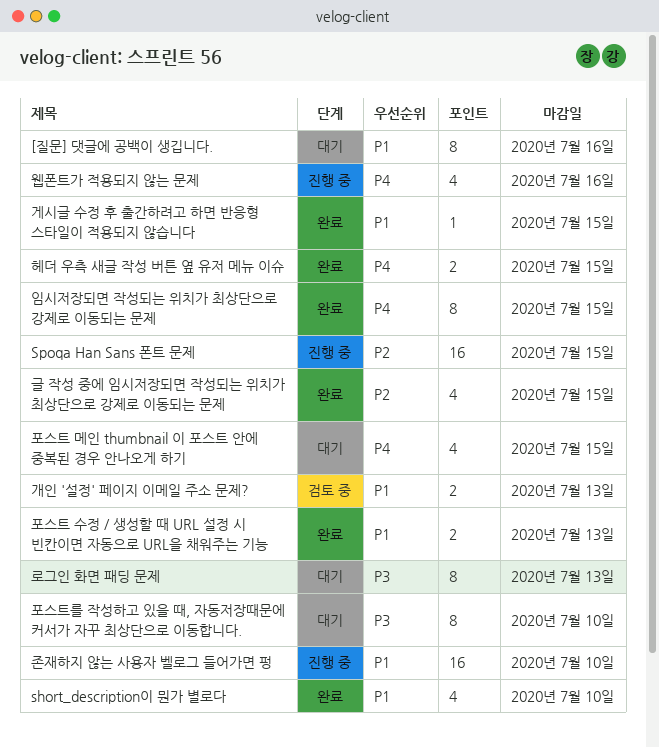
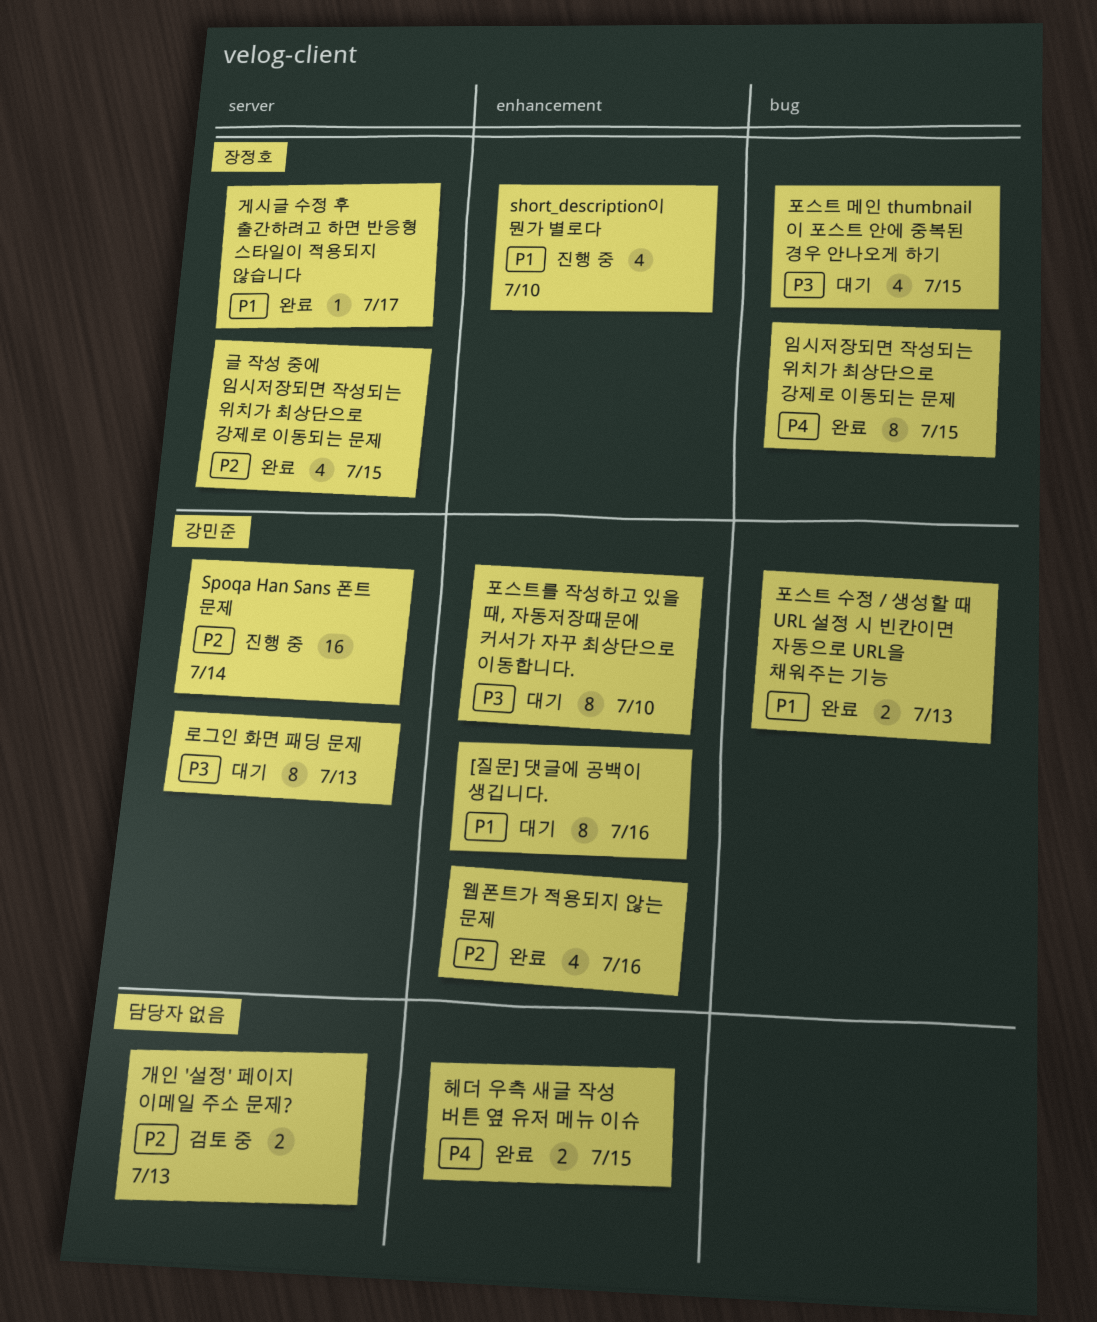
short_description이 뭔가 별로다, status: 완료 -> 진행 중
Spoqa Han Sans 폰트 문제, due: Jul 15 -> Jul 14
개인 '설정' 페이지 이메일 주소 문제?, priority: P1 -> P2
게시글 수정 후 출간하려고 하면 반응형 스타일이 적용되지 않습니다, due: Jul 15 -> Jul 17
웹폰트가 적용되지 않는 문제, status: 진행 중 -> 완료
웹폰트가 적용되지 않는 문제, priority: P4 -> P2
존재하지 않는 사용자 벨로그 들어가면 펑: present -> none
포스트 메인 thumbnail 이 포스트 안에 중복된 경우 안나오게 하기, priority: P4 -> P3

